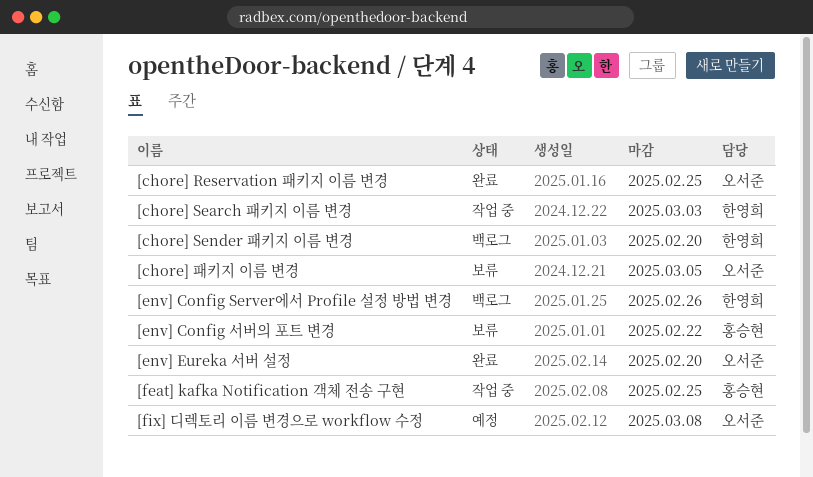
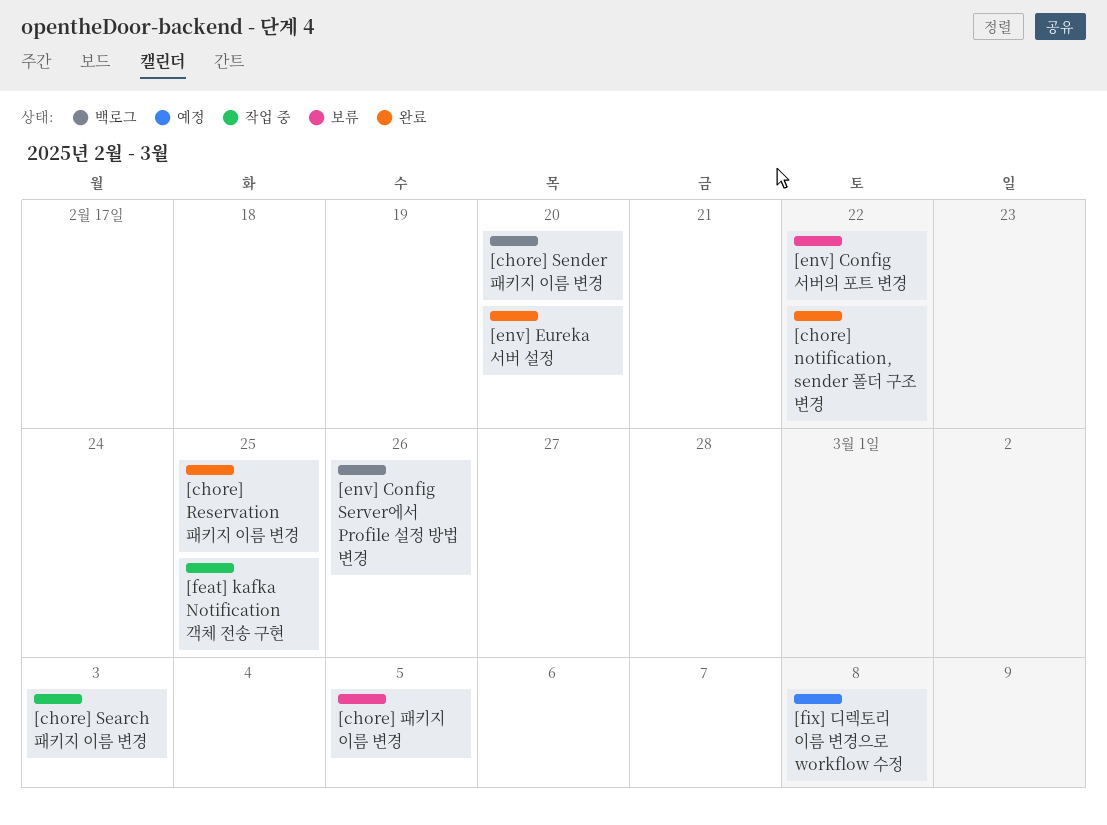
[chore] notification, sender 폴더 구조 변경: none -> present

